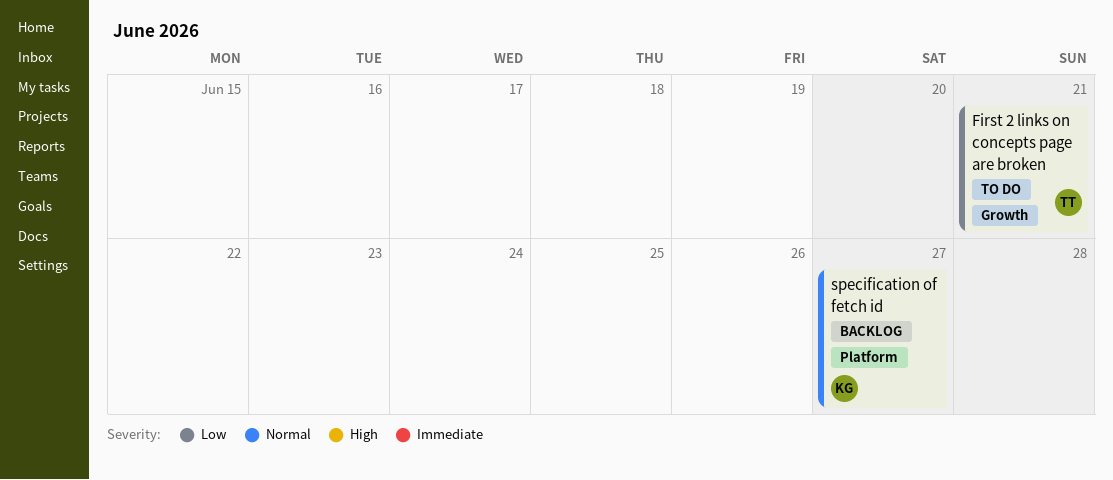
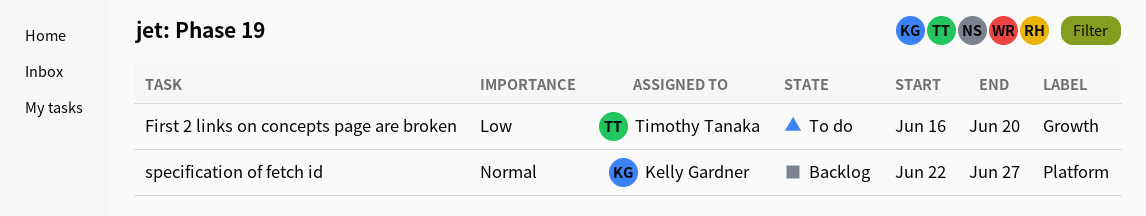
First 2 links on concepts page are broken, due: Jun 21 -> Jun 20

